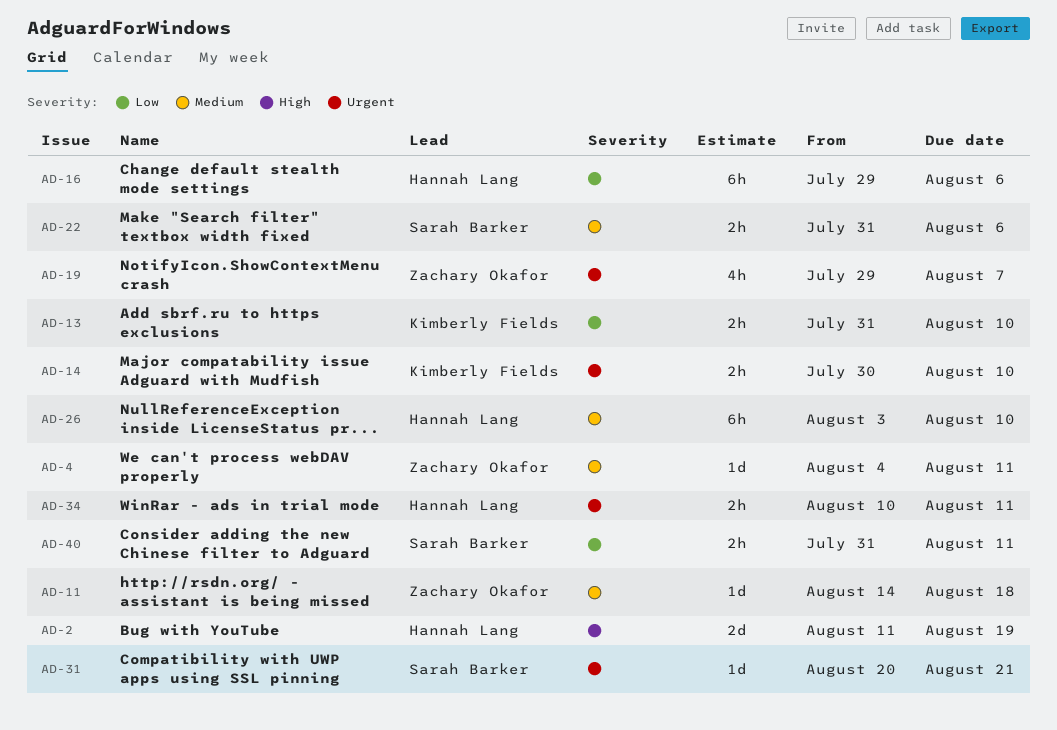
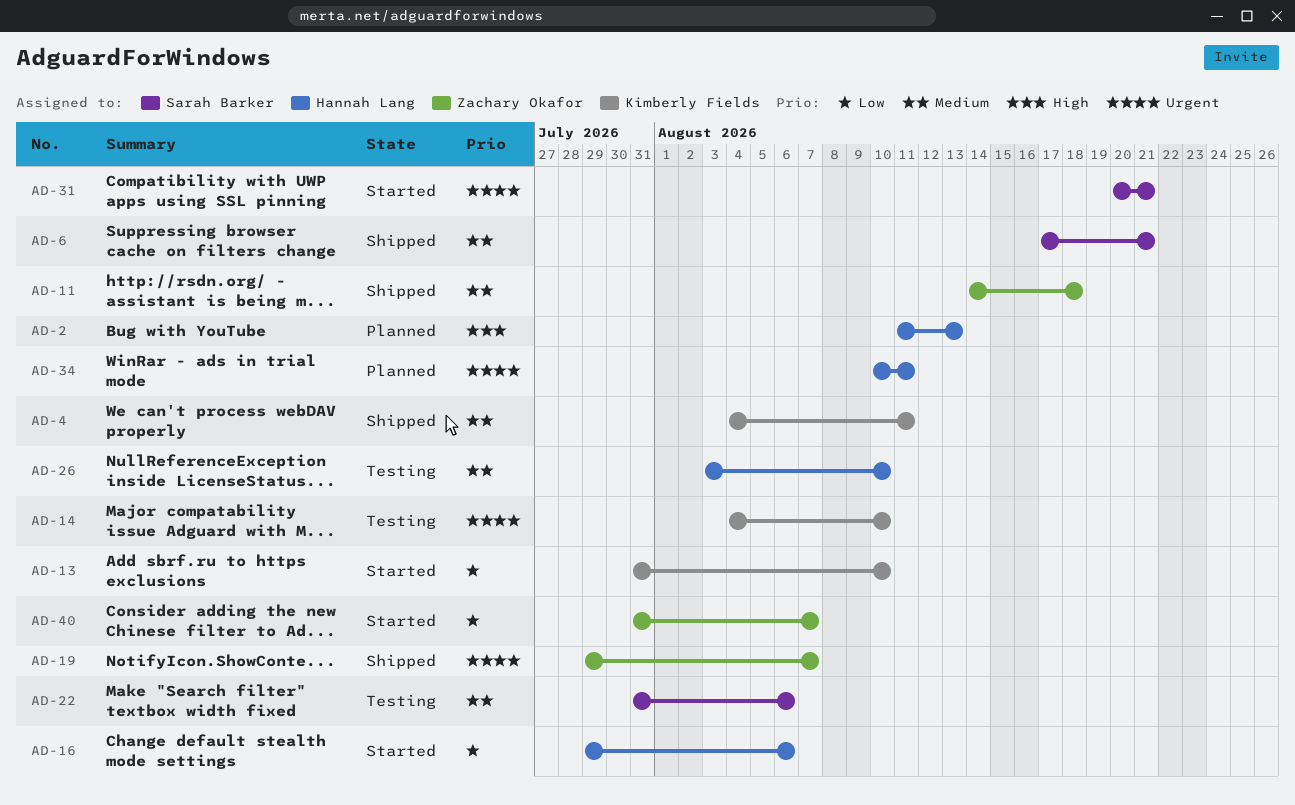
AD-2, due: Aug 19 -> Aug 13
AD-4, owner: Zachary Okafor -> Kimberly Fields
AD-6: none -> present
AD-14, start: Jul 30 -> Aug 4
AD-40, owner: Sarah Barker -> Zachary Okafor
AD-40, due: Aug 11 -> Aug 7

